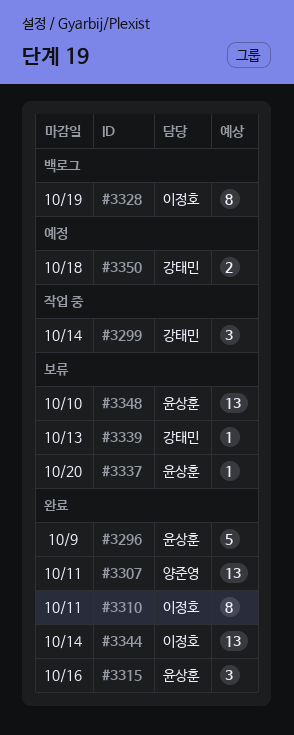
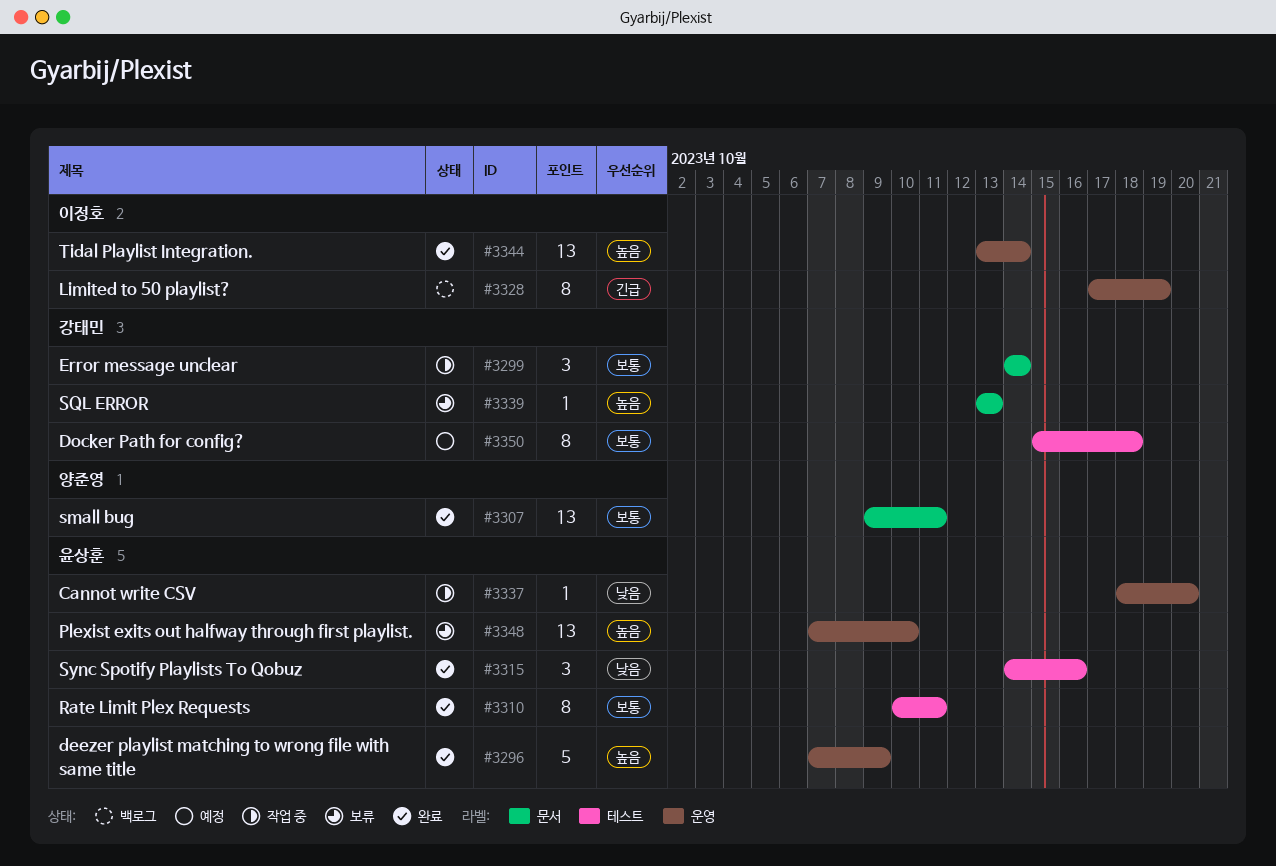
#3310, owner: 이정호 -> 윤상훈
#3337, status: 보류 -> 작업 중
#3350, estimate: 2 -> 8

